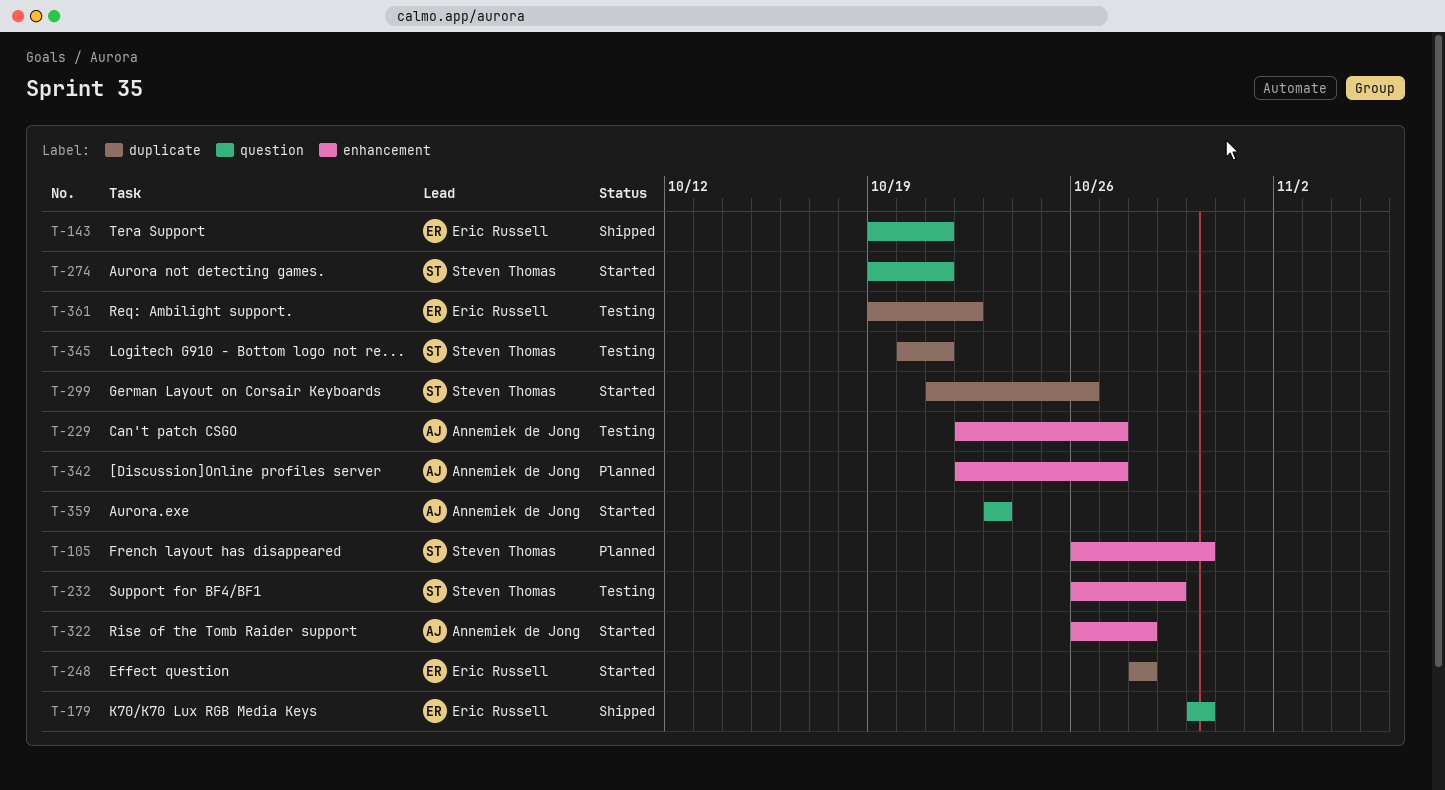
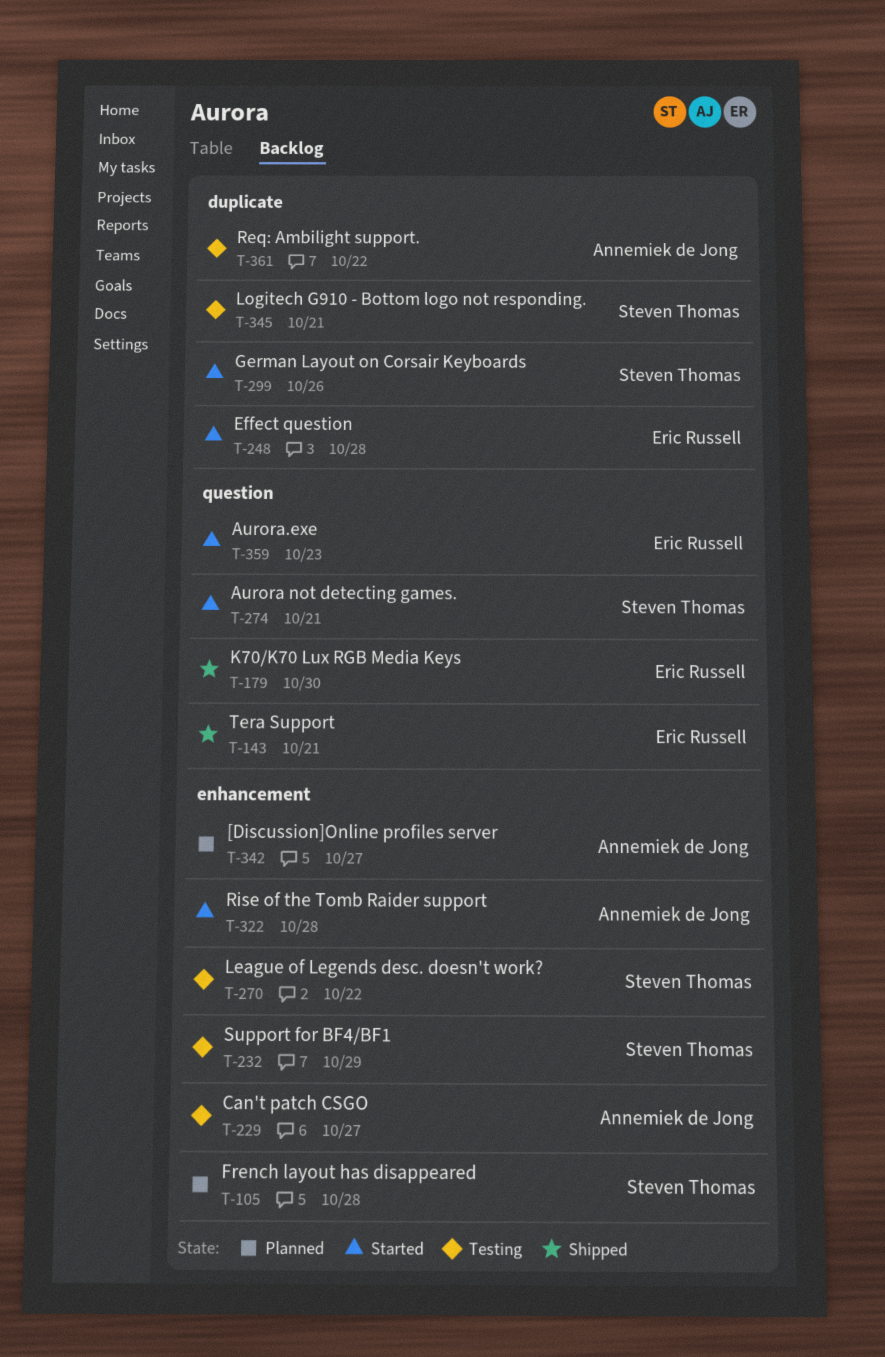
T-105, due: Oct 30 -> Oct 28
T-270: none -> present
T-359, owner: Annemiek de Jong -> Eric Russell
T-361, owner: Eric Russell -> Annemiek de Jong

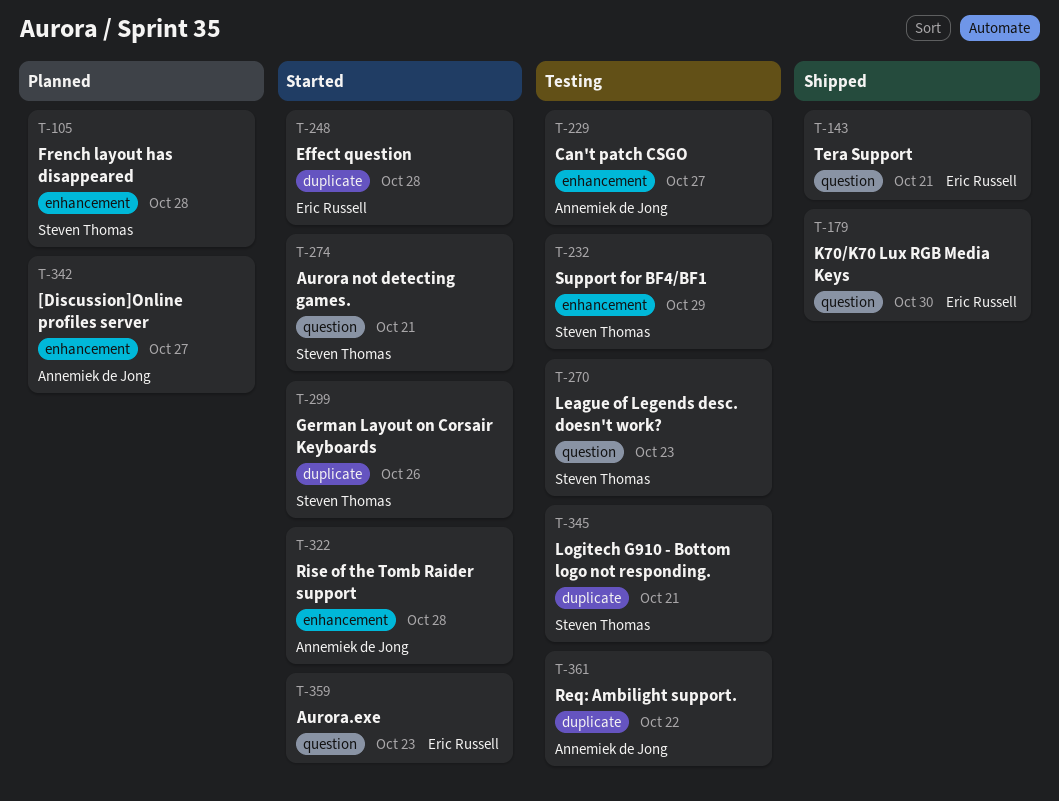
T-270, label: enhancement -> question
T-270, due: Oct 22 -> Oct 23

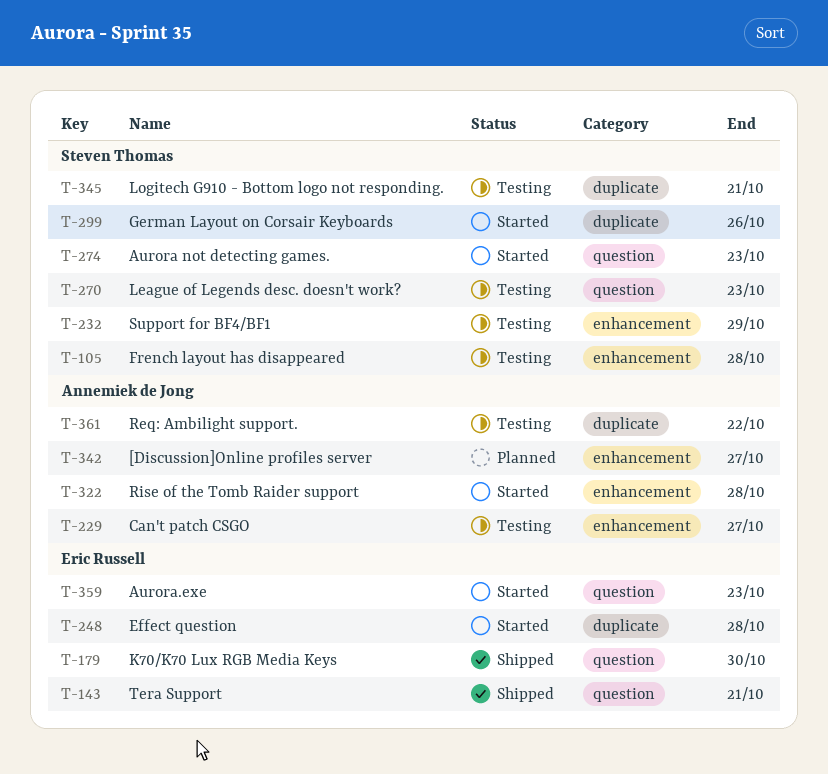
T-105, status: Planned -> Testing
T-274, due: Oct 21 -> Oct 23

